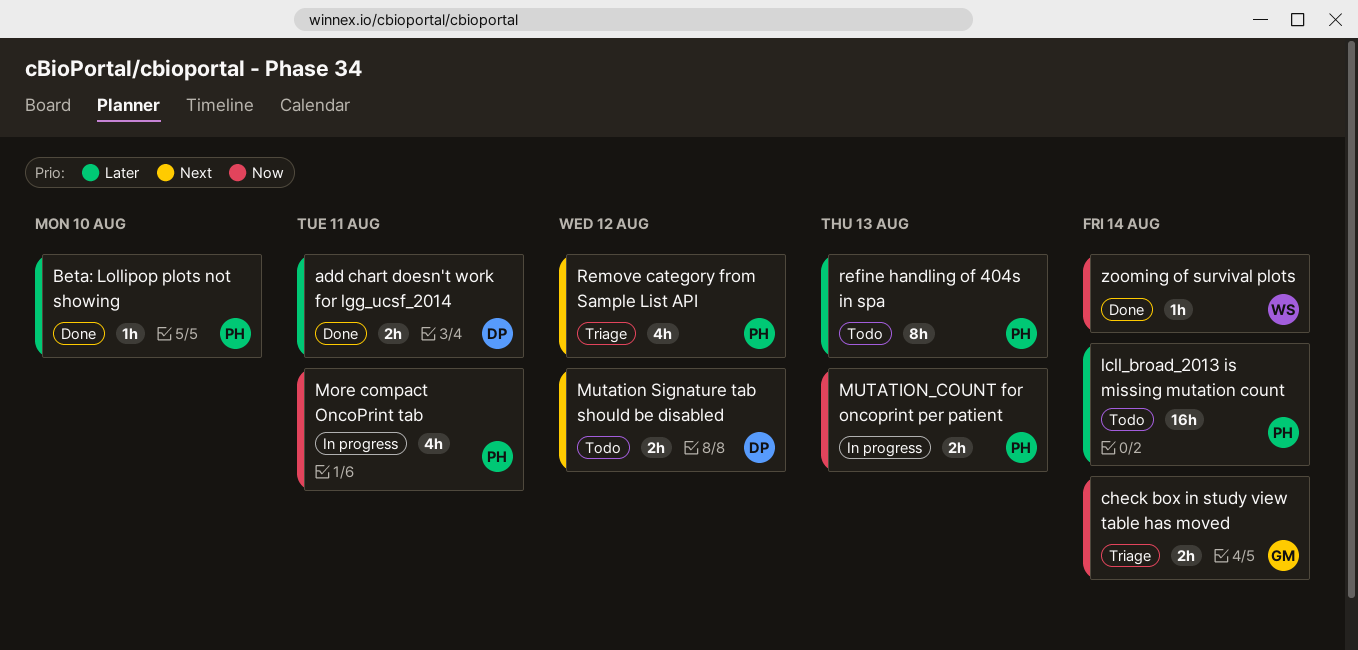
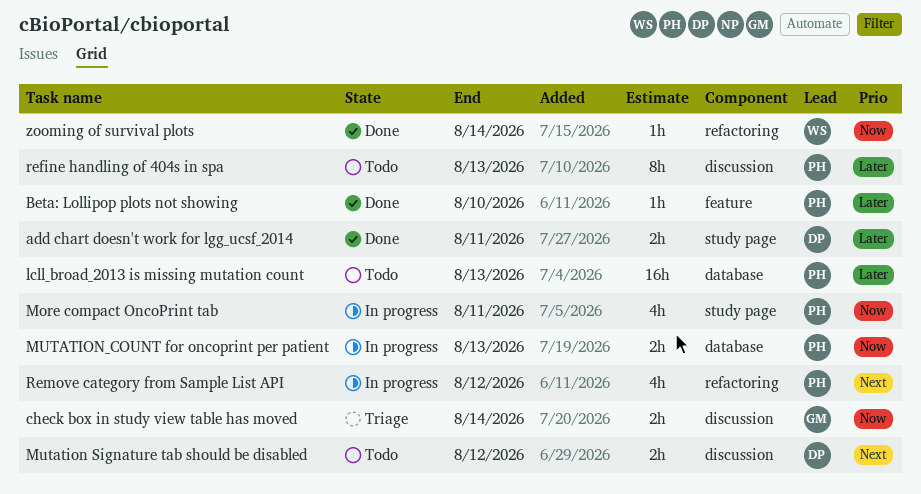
lcll_broad_2013 is missing mutation count, due: Aug 14 -> Aug 13
Remove category from Sample List API, status: Triage -> In progress

